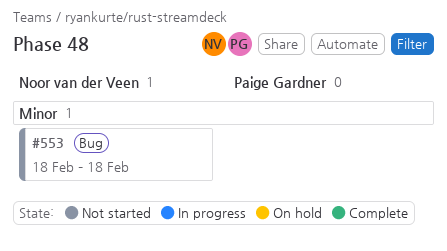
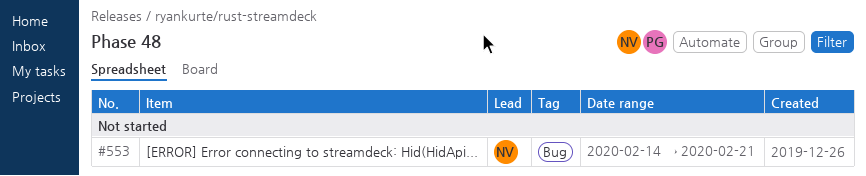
#553, start: Feb 18 -> Feb 14
#553, due: Feb 18 -> Feb 21

